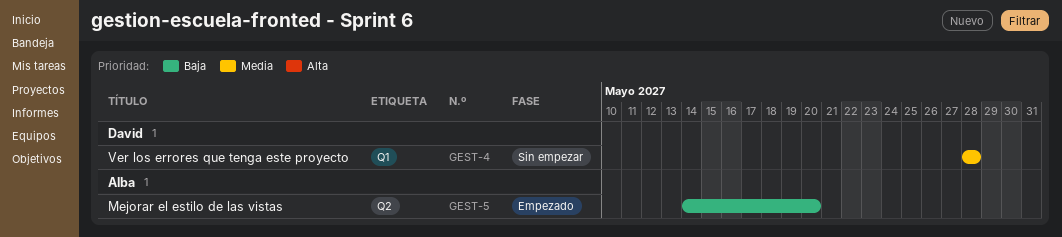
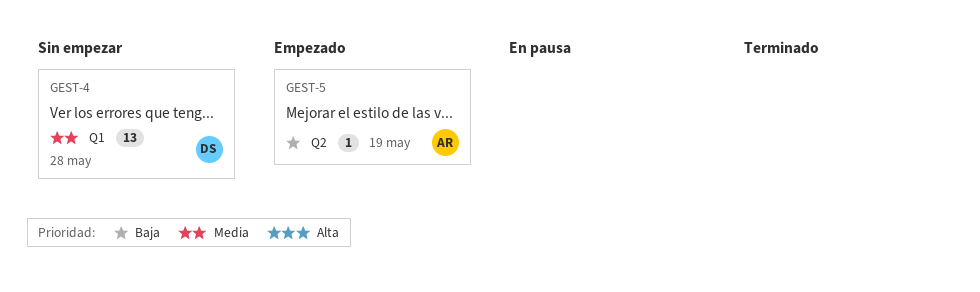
GEST-5, due: May 20 -> May 19

